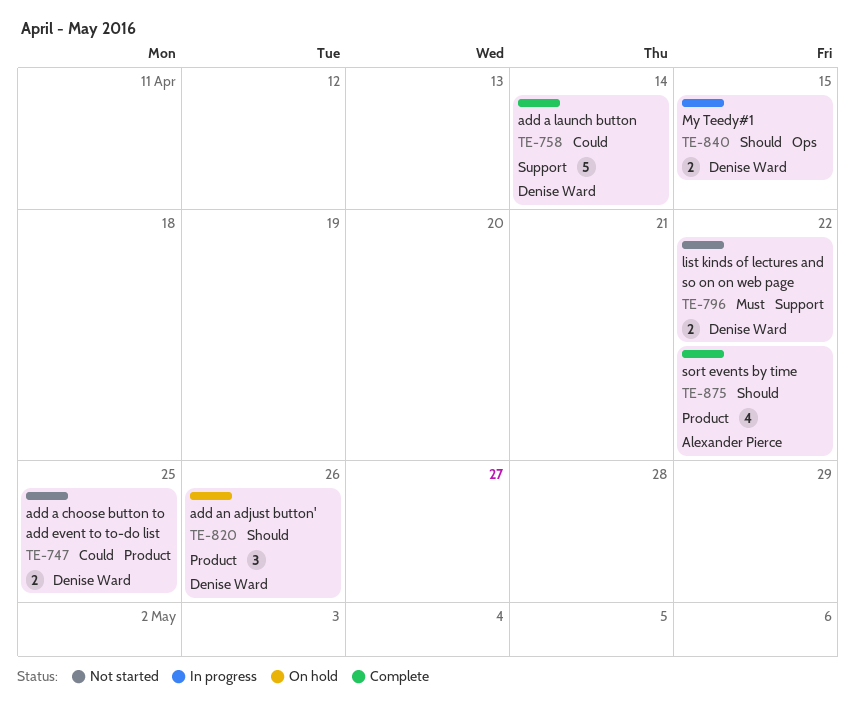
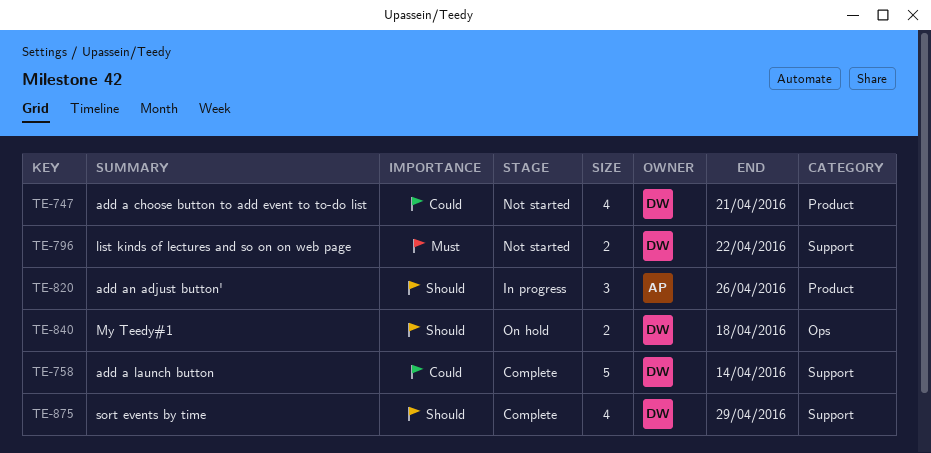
TE-747, estimate: 2 -> 4
TE-747, due: Apr 25 -> Apr 21
TE-820, status: On hold -> In progress
TE-820, owner: Denise Ward -> Alexander Pierce
TE-840, status: In progress -> On hold
TE-840, due: Apr 15 -> Apr 18
TE-875, owner: Alexander Pierce -> Denise Ward
TE-875, label: Product -> Support
TE-875, due: Apr 22 -> Apr 29

